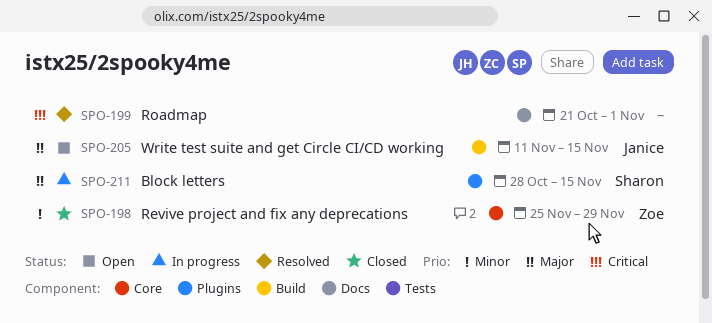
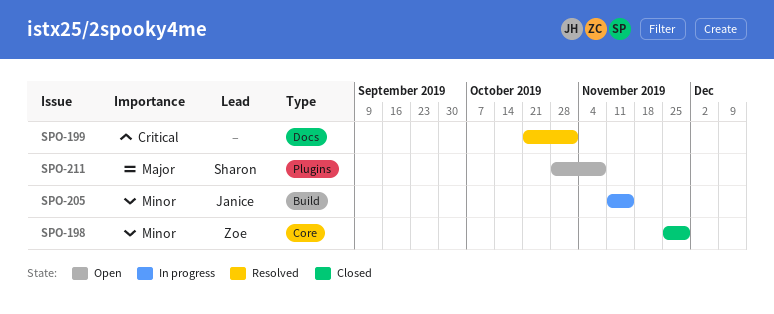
SPO-205, status: Open -> In progress
SPO-205, priority: Major -> Minor
SPO-211, status: In progress -> Open
SPO-211, due: Nov 15 -> Nov 8

